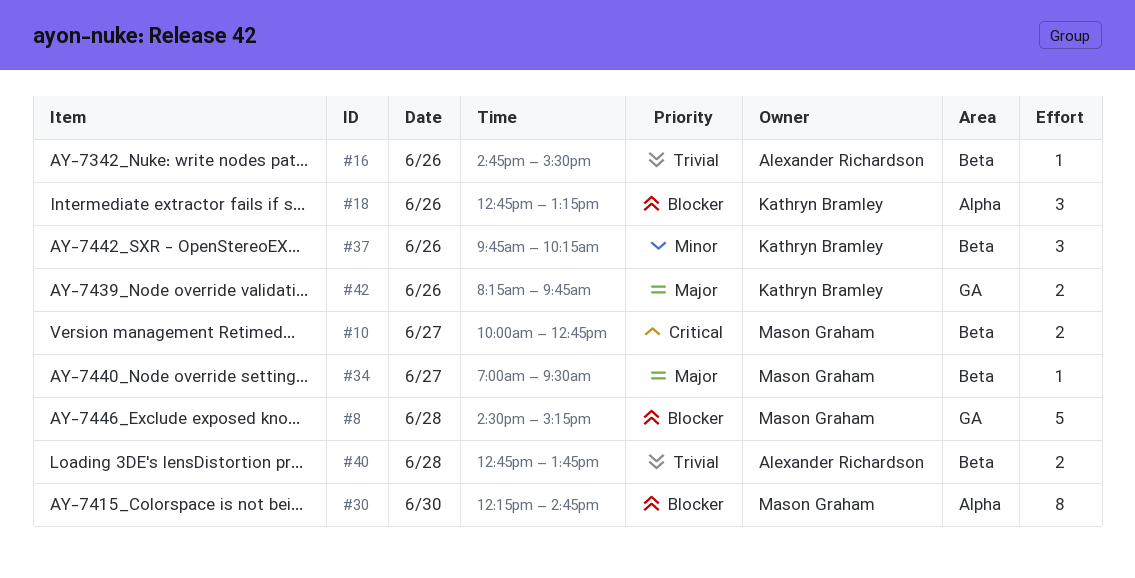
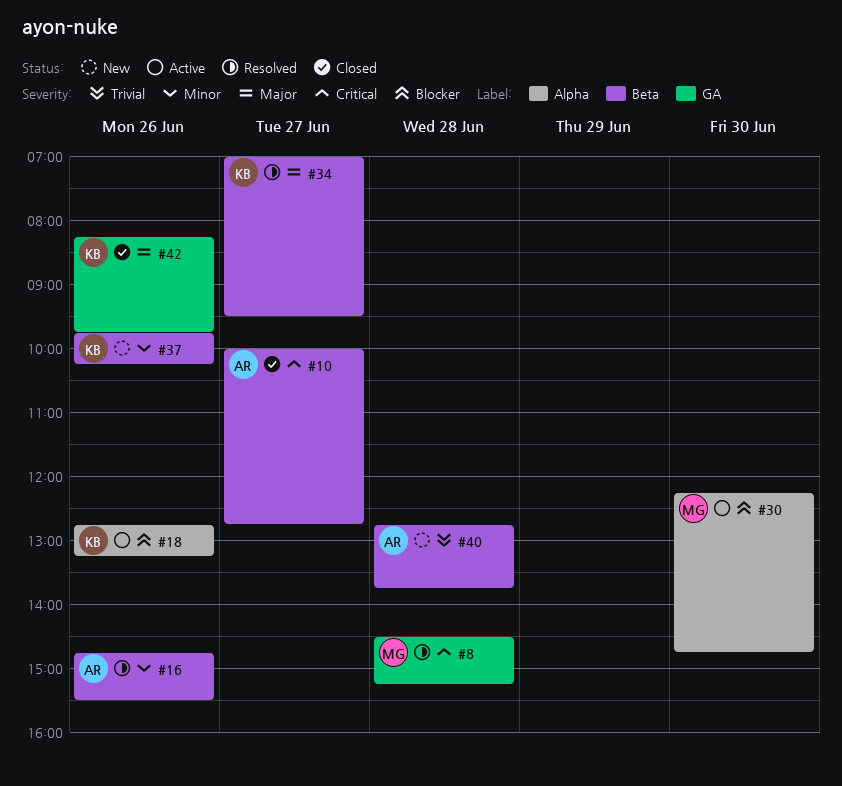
#8, priority: Blocker -> Critical
#10, owner: Mason Graham -> Alexander Richardson
#16, priority: Trivial -> Minor
#34, owner: Mason Graham -> Kathryn Bramley

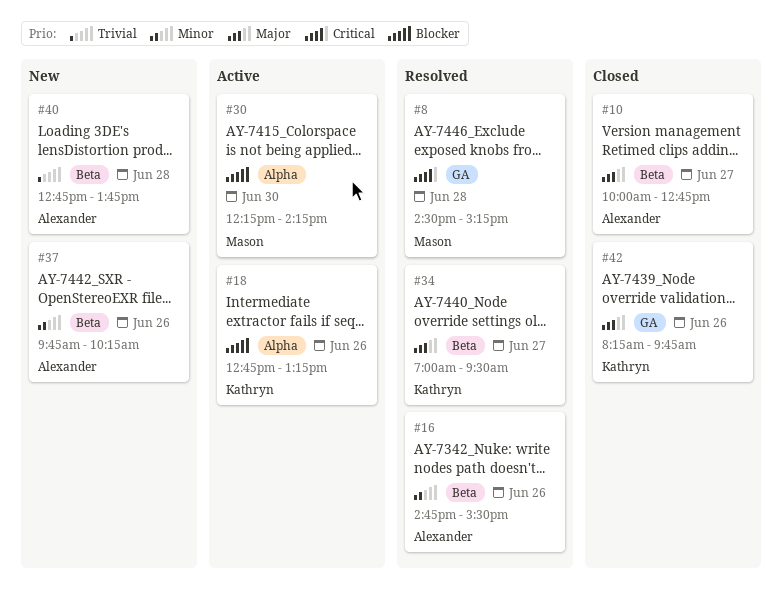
#10, priority: Critical -> Major
#30, ends: 14:45 -> 14:15
#37, owner: Kathryn -> Alexander

